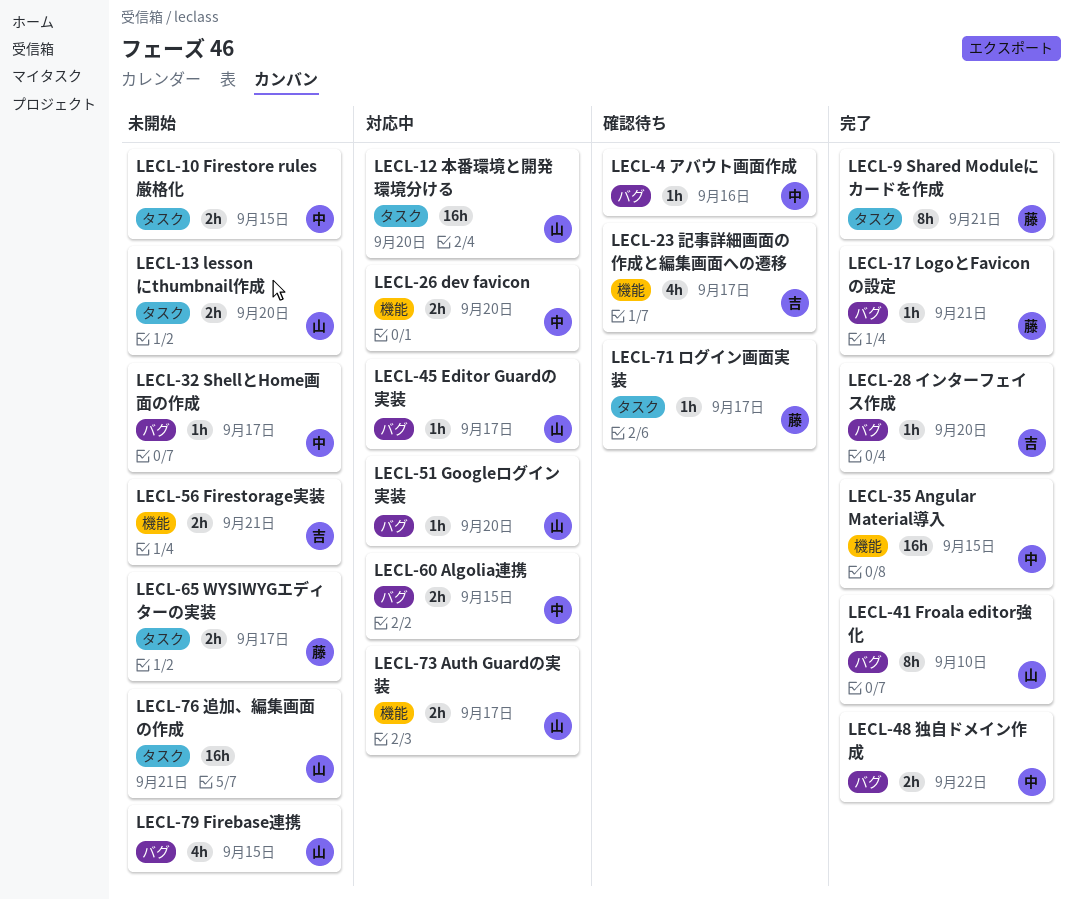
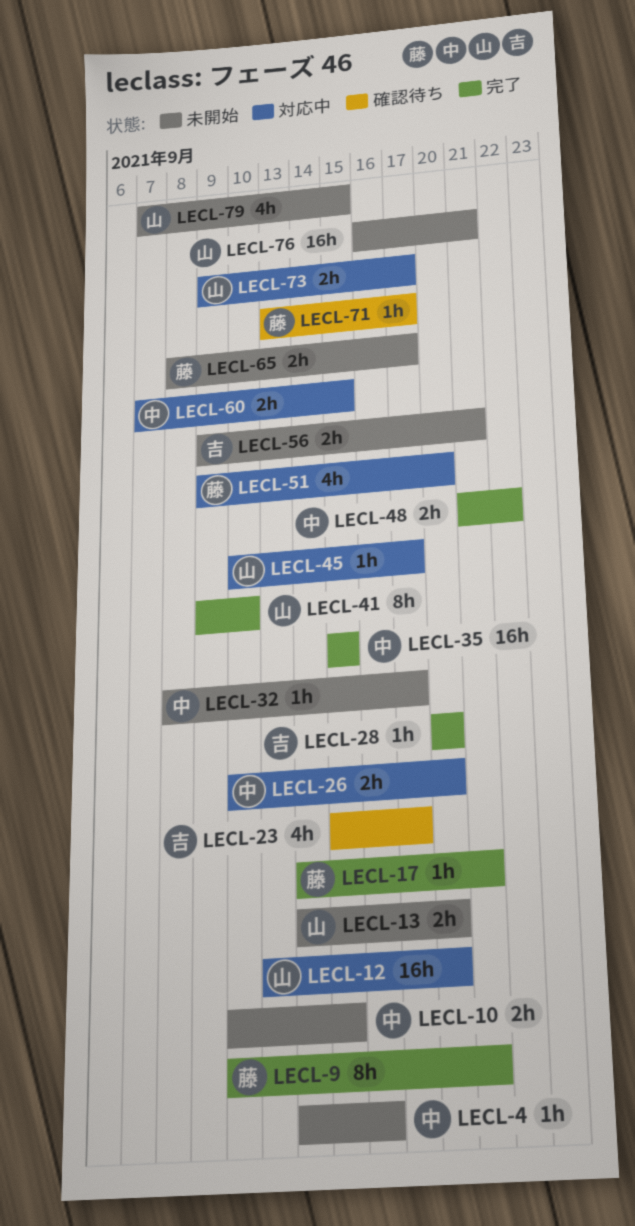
LECL-4, status: 確認待ち -> 未開始
LECL-51, owner: 山 -> 藤
LECL-51, estimate: 1h -> 4h

